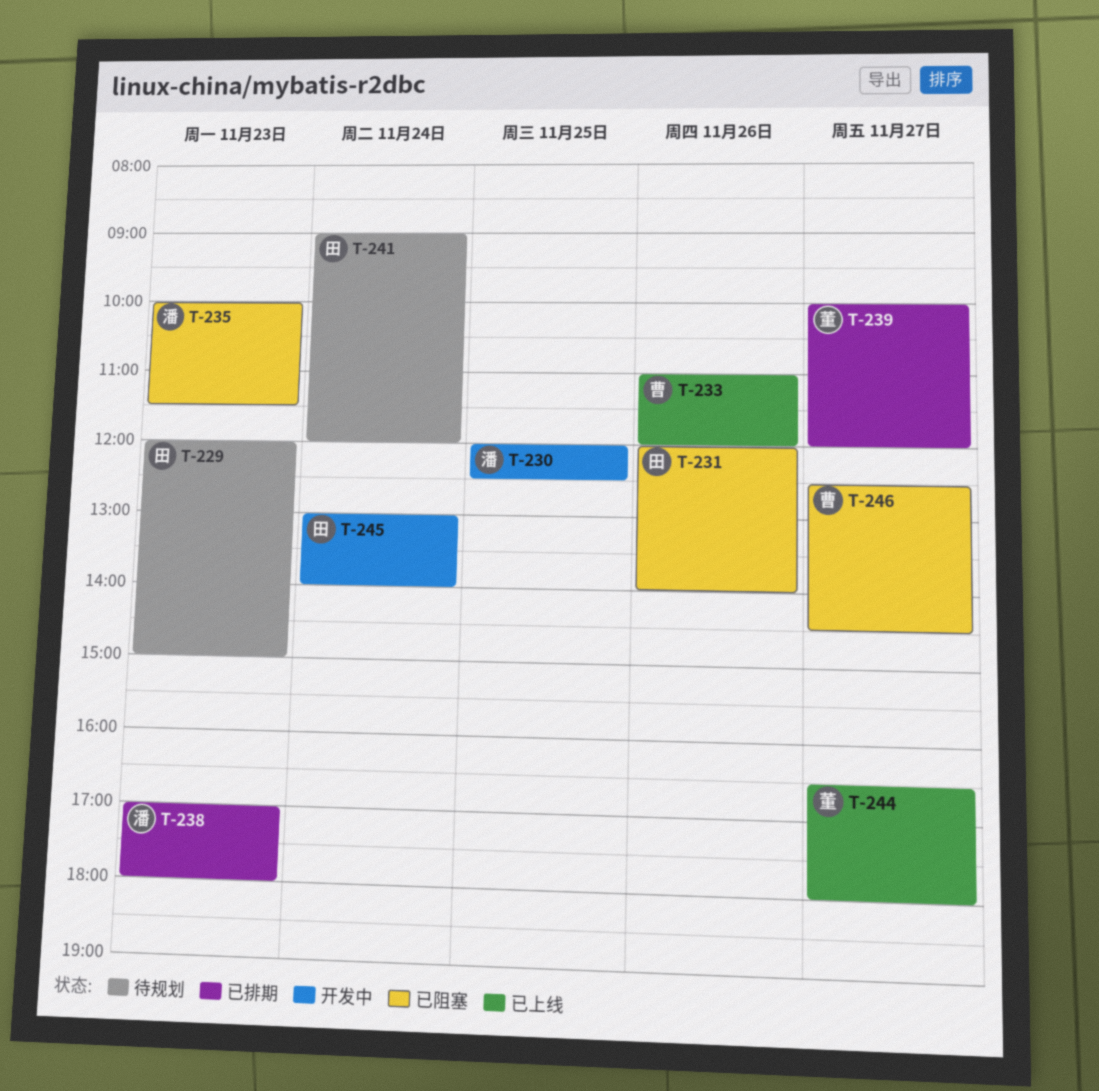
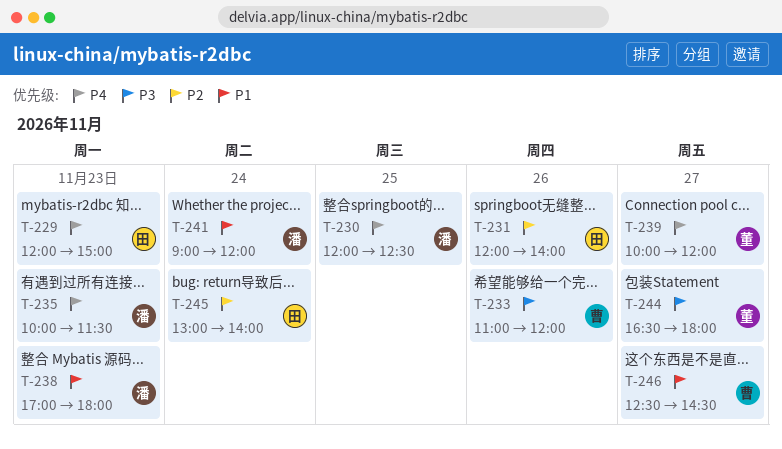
T-241, owner: 田 -> 潘

